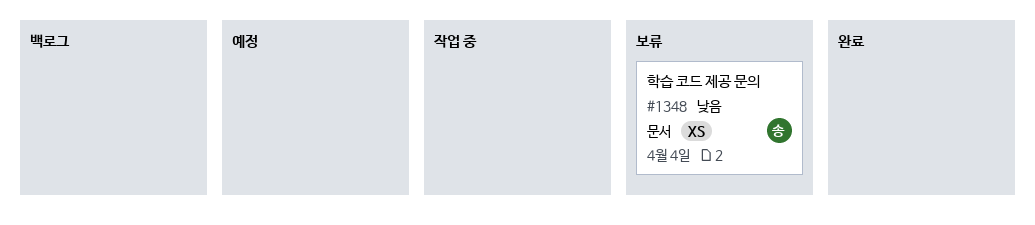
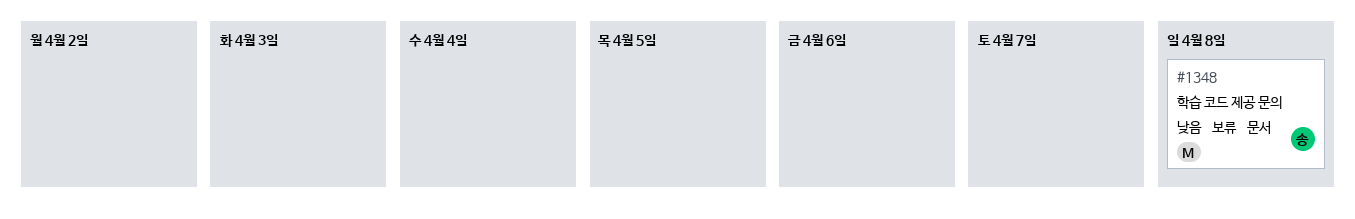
#1348, estimate: XS -> M
#1348, due: Apr 4 -> Apr 8

